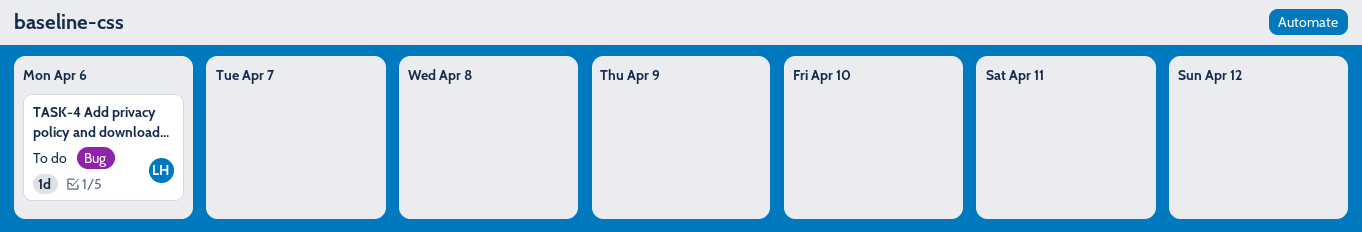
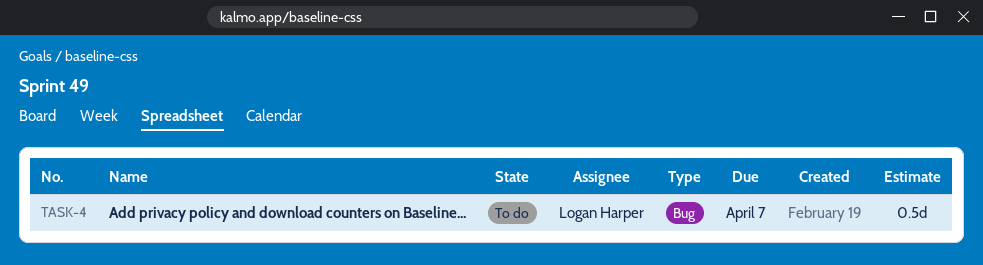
TASK-4, estimate: 1d -> 0.5d
TASK-4, due: Apr 6 -> Apr 7

